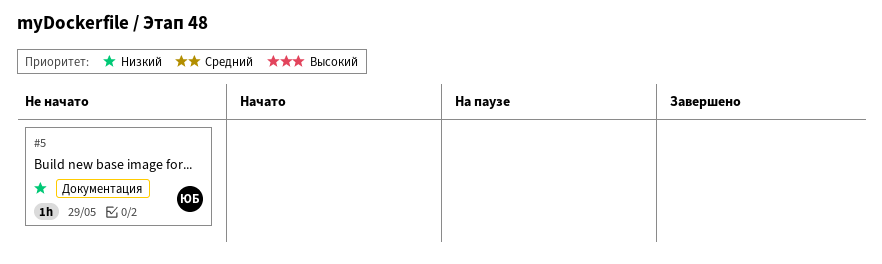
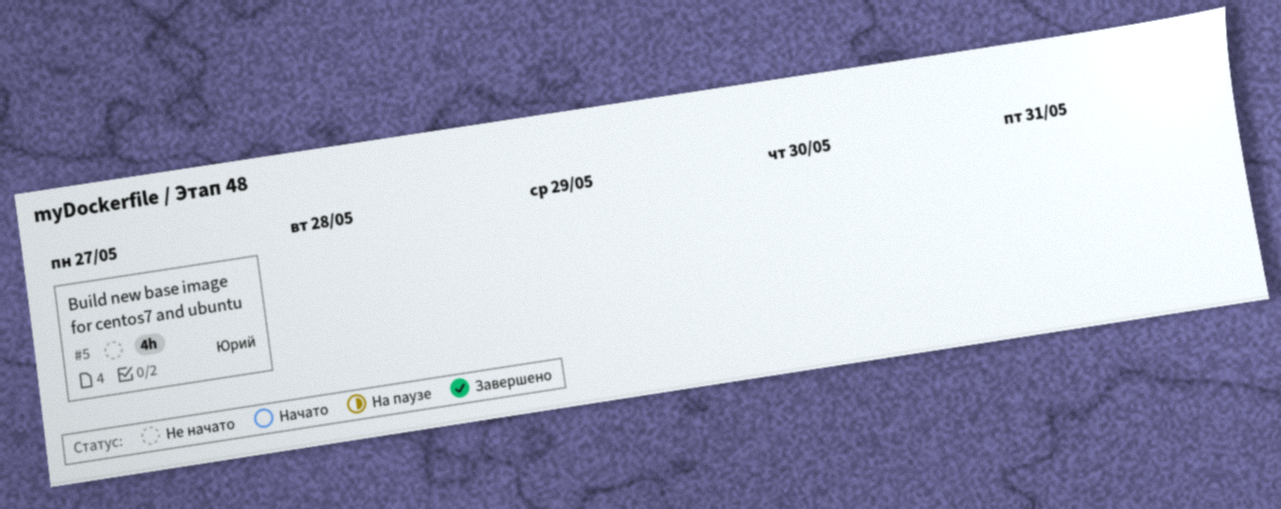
#5, estimate: 1h -> 4h
#5, due: May 29 -> May 27

